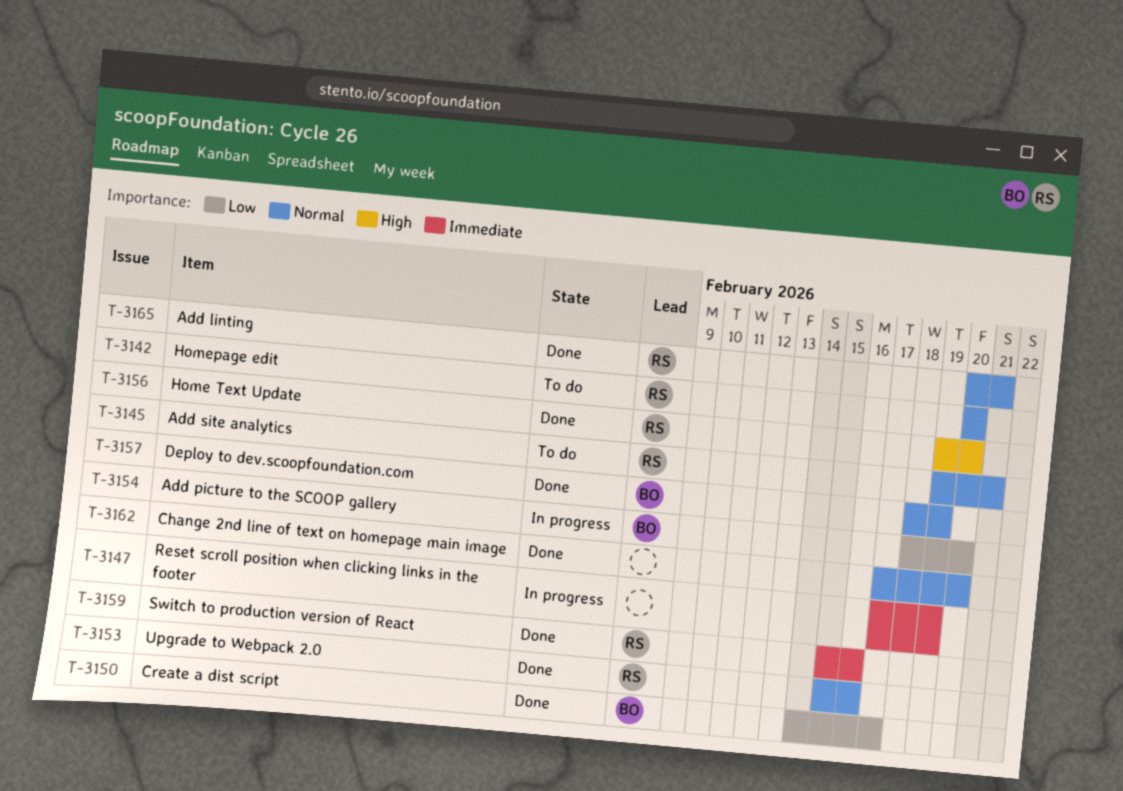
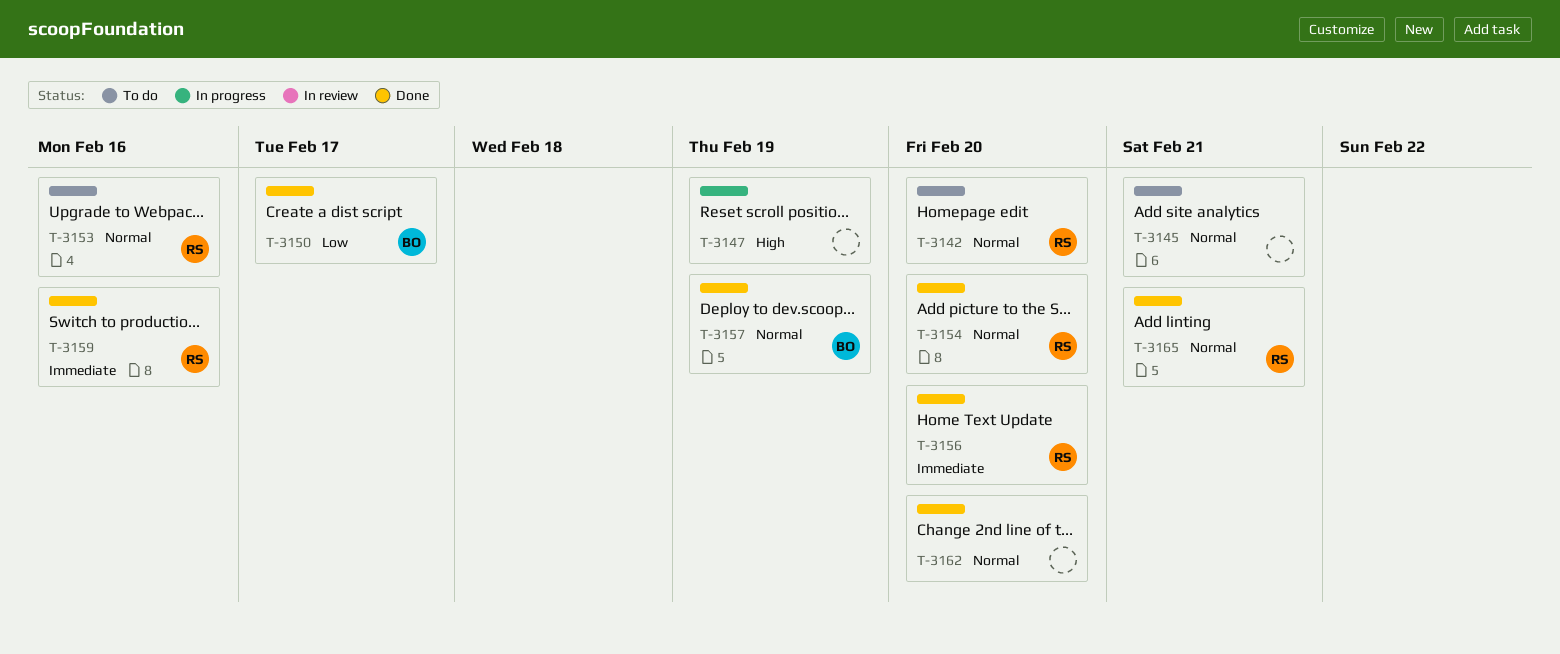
T-3145, owner: RS -> none
T-3147, priority: Immediate -> High
T-3153, status: Done -> To do
T-3154, status: In progress -> Done
T-3154, owner: BO -> RS
T-3154, priority: Low -> Normal
T-3156, priority: High -> Immediate

